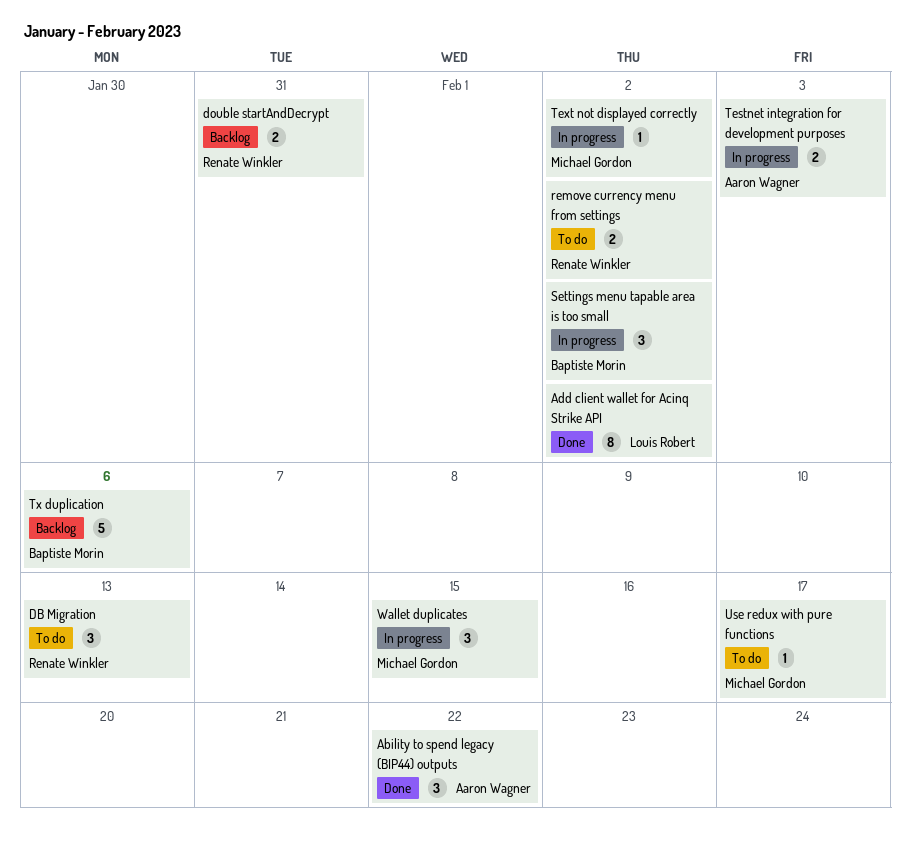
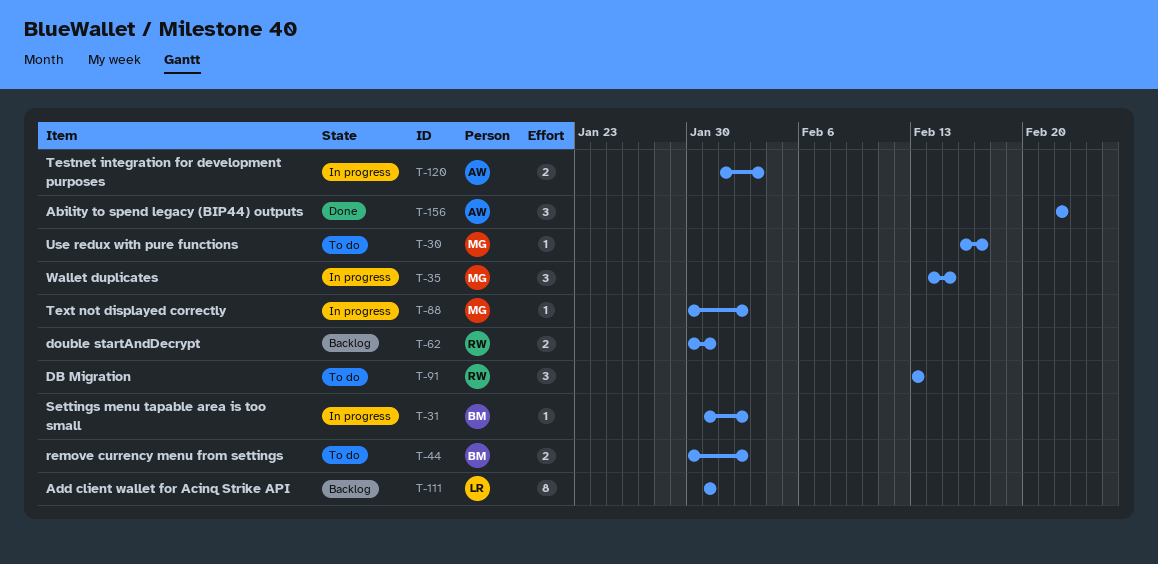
Add client wallet for Acinq Strike API, status: Done -> Backlog
Add client wallet for Acinq Strike API, due: Feb 2 -> Jan 31
remove currency menu from settings, owner: Renate Winkler -> Baptiste Morin
Settings menu tapable area is too small, estimate: 3 -> 1
Tx duplication: present -> none

